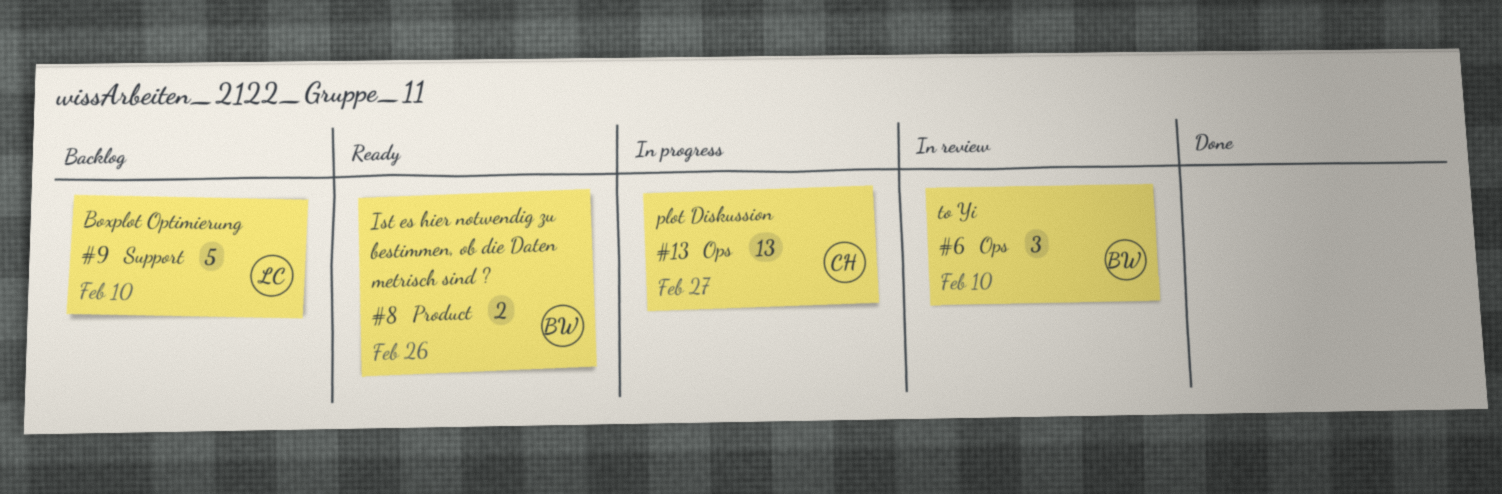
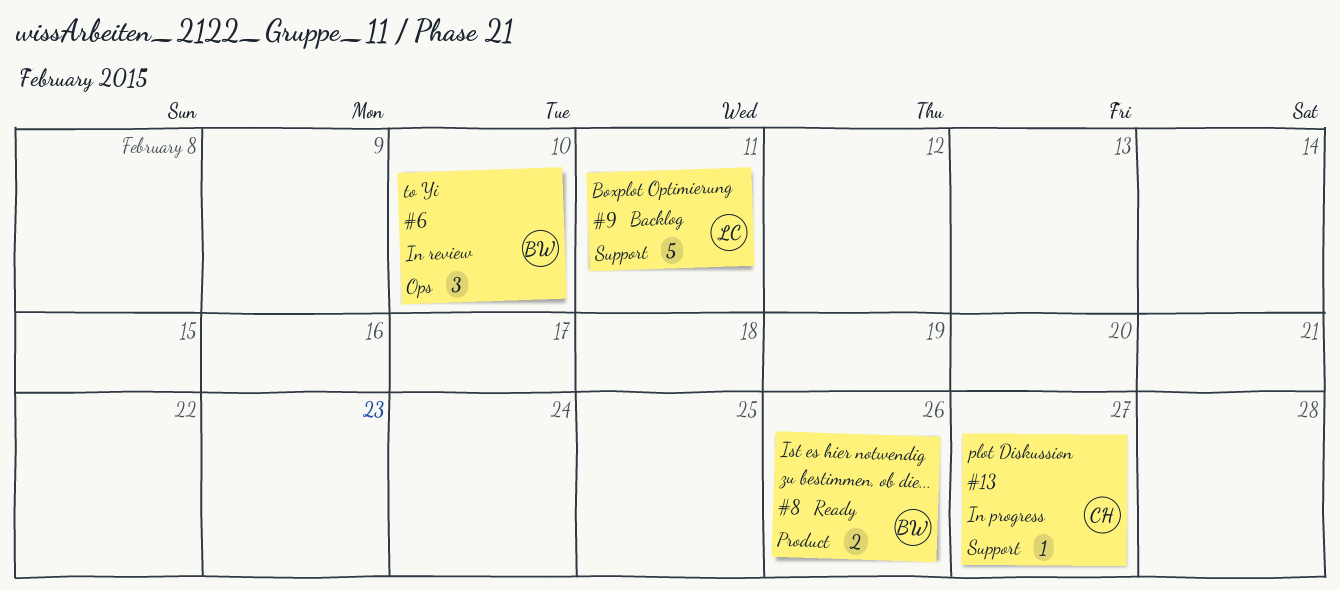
#9, due: Feb 10 -> Feb 11
#13, label: Ops -> Support
#13, estimate: 13 -> 1

